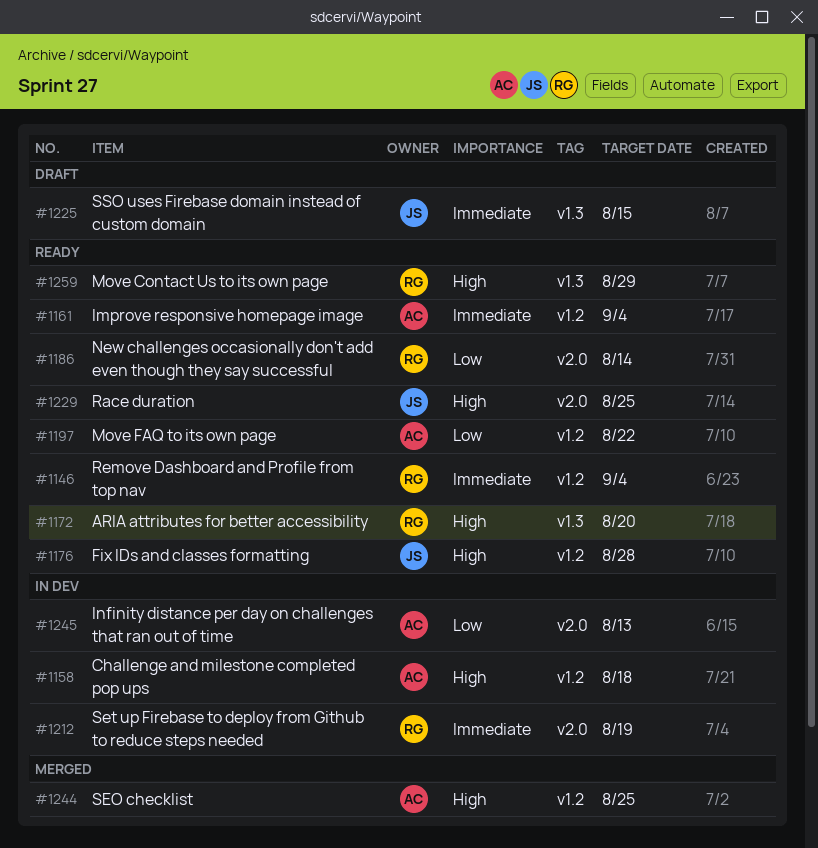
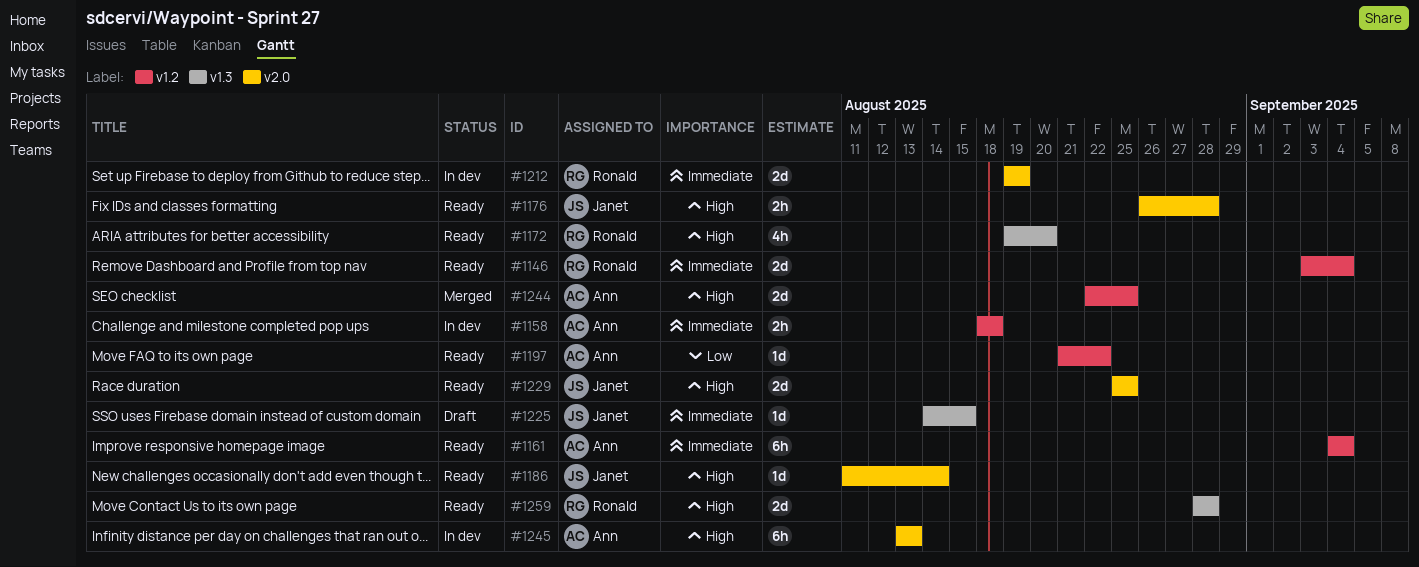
#1158, priority: High -> Immediate
#1176, label: v1.2 -> v2.0
#1186, owner: Ronald -> Janet
#1186, priority: Low -> High
#1245, priority: Low -> High
#1259, due: Aug 29 -> Aug 28

